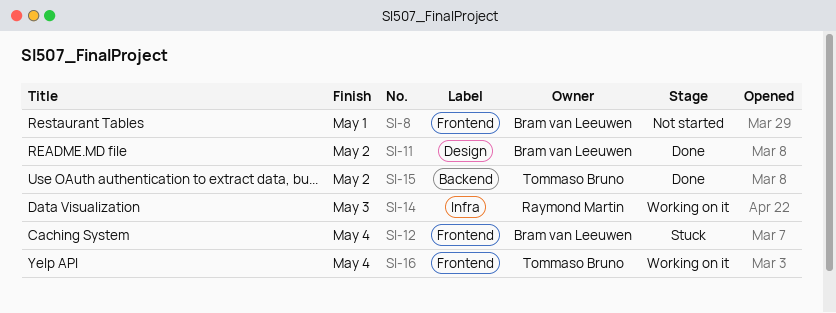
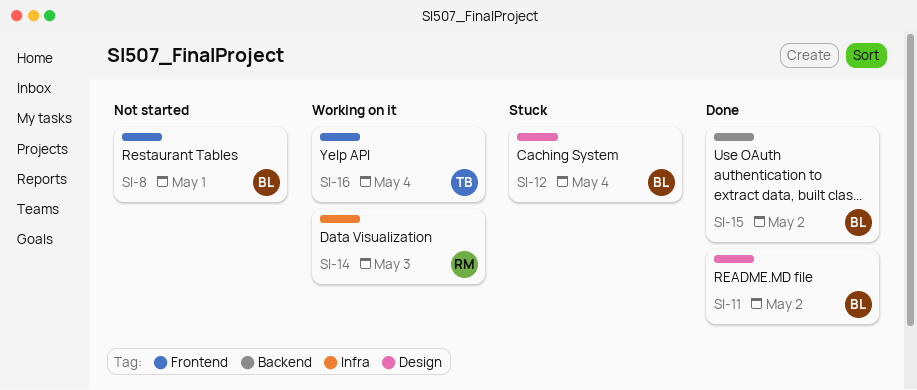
SI-12, label: Frontend -> Design
SI-15, owner: Tommaso Bruno -> Bram van Leeuwen

